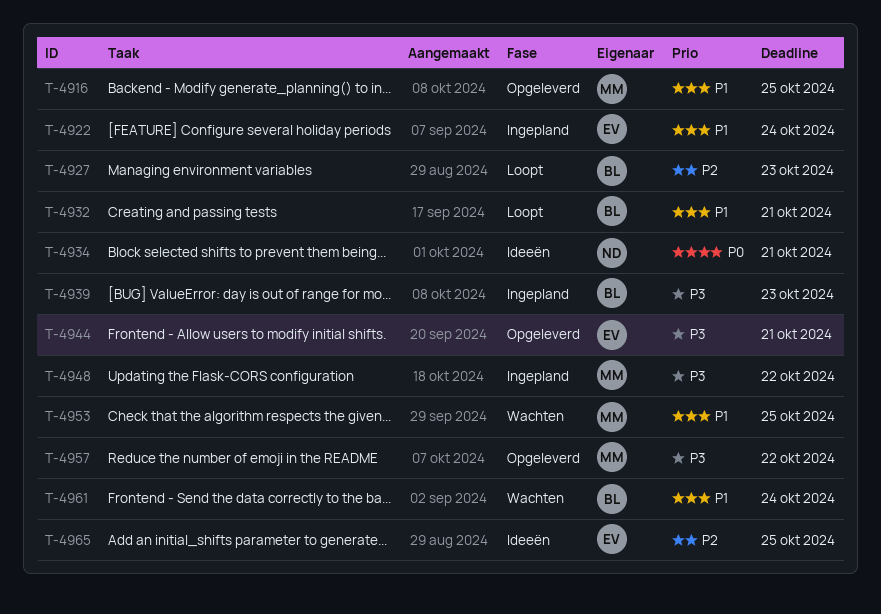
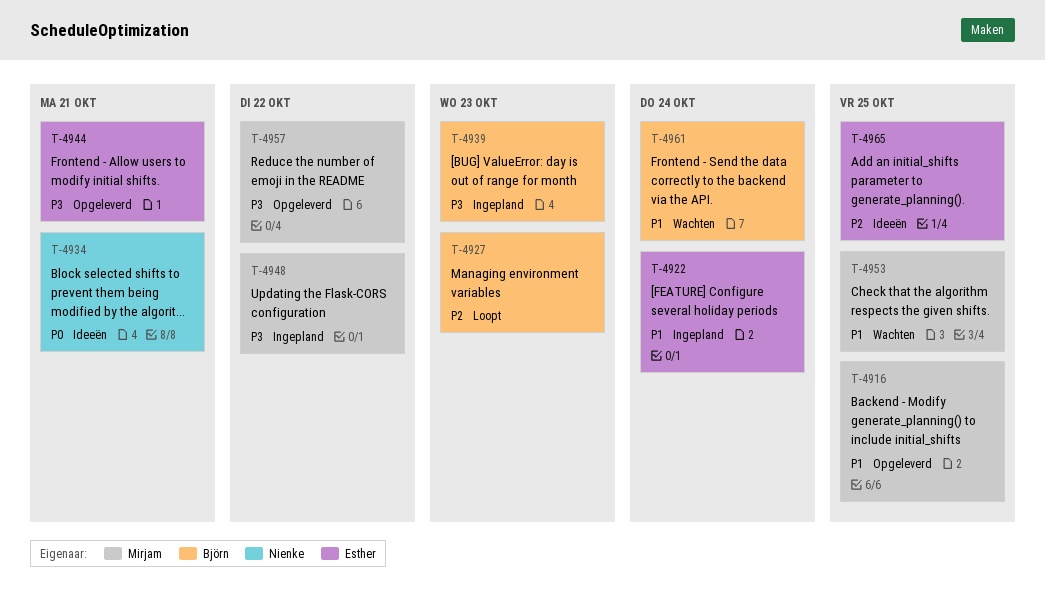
T-4932: present -> none

